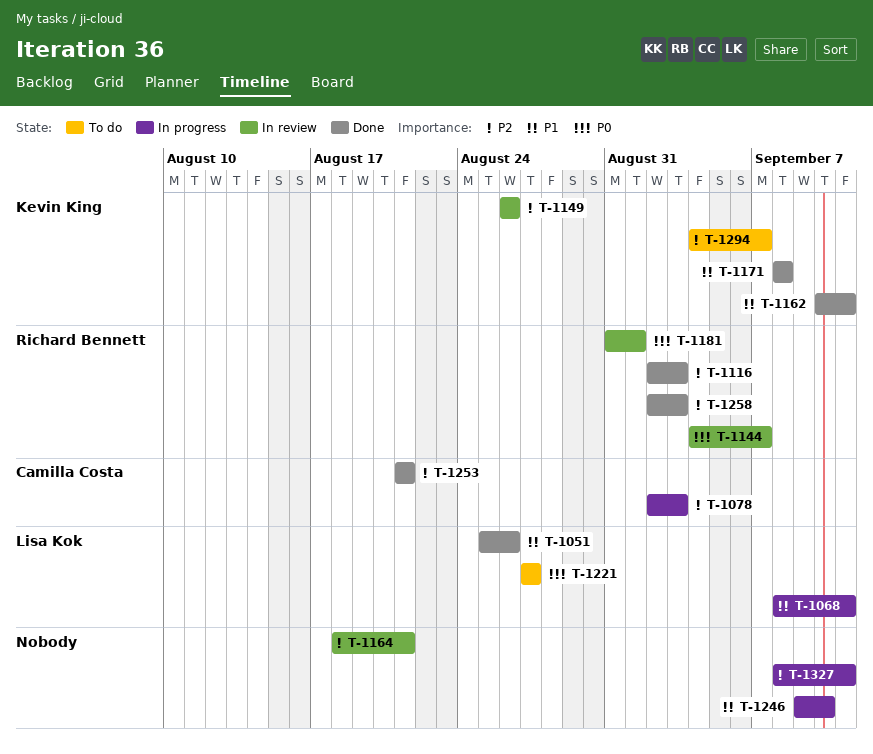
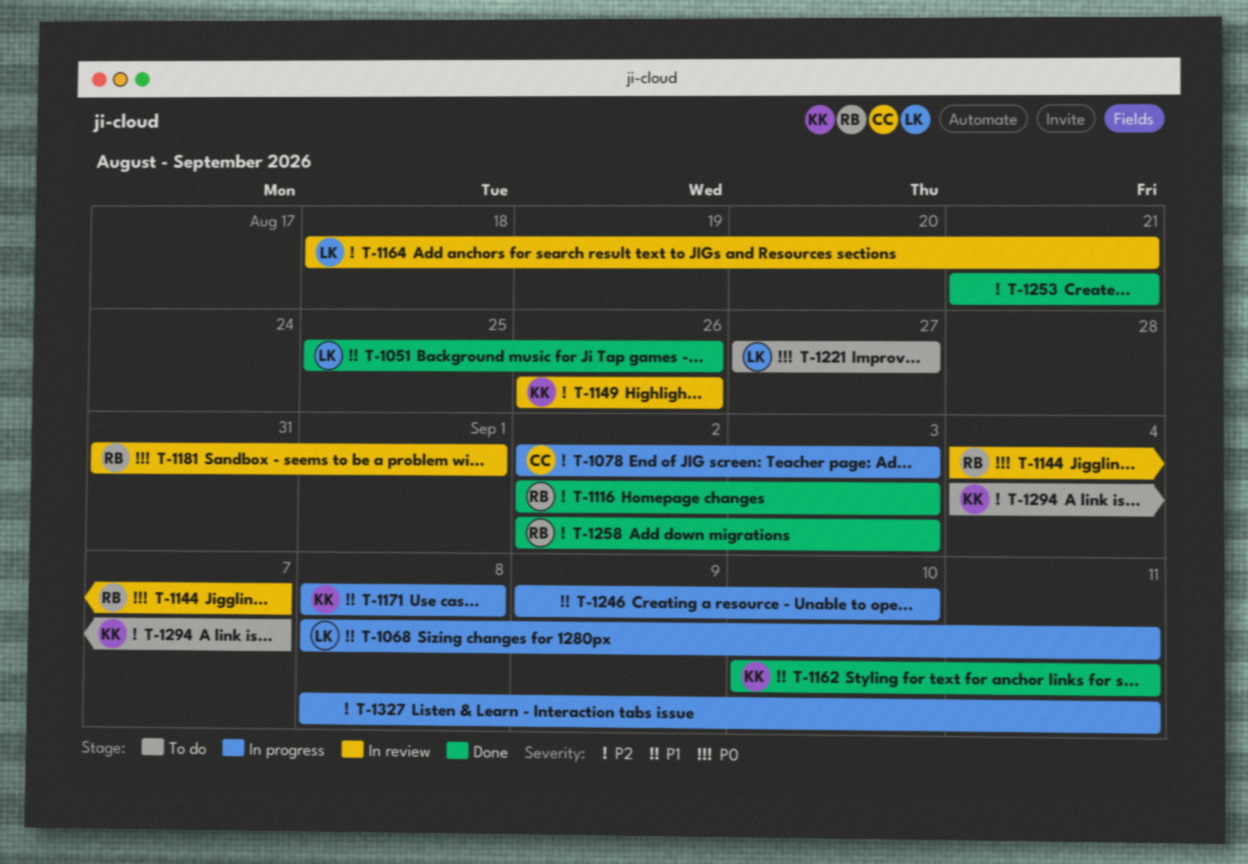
T-1164, owner: none -> Lisa Kok
T-1171, status: Done -> In progress
T-1253, owner: Camilla Costa -> none

